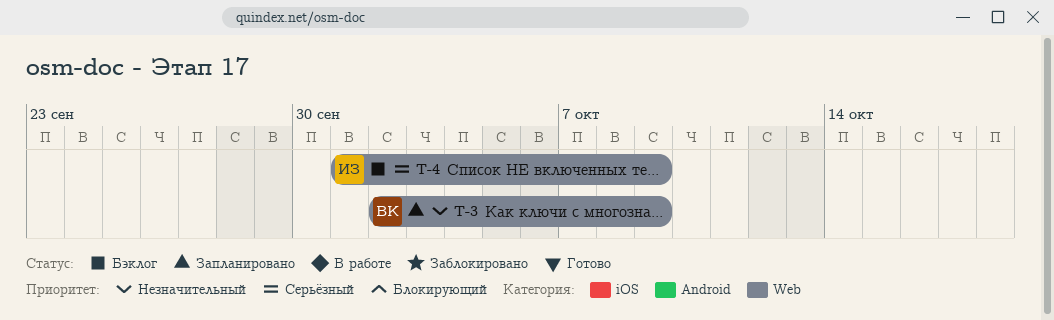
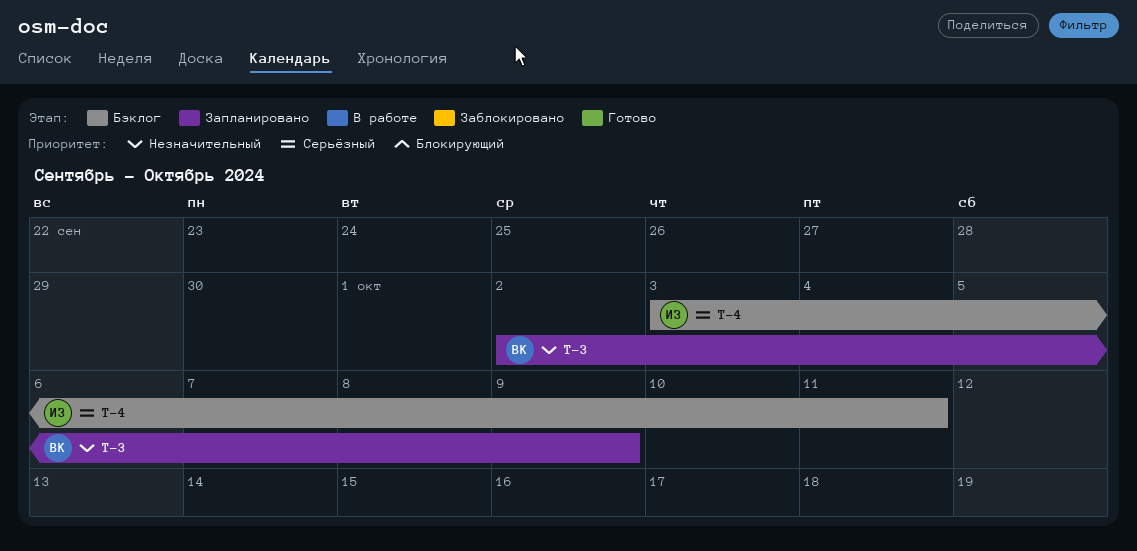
T-4, start: Oct 1 -> Oct 3
T-4, due: Oct 9 -> Oct 11

